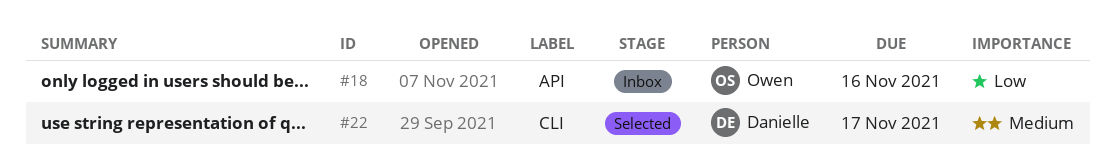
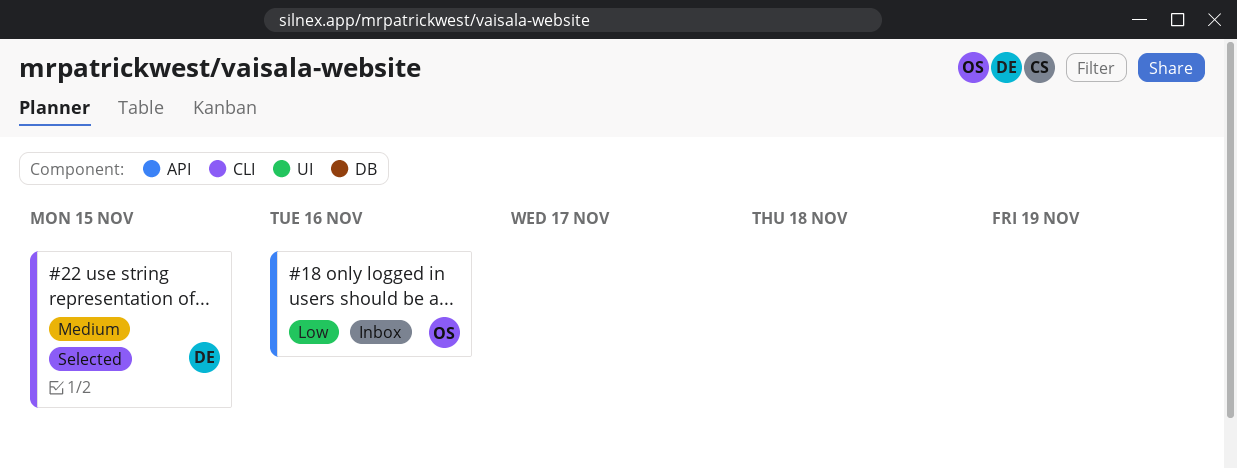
#22, due: Nov 17 -> Nov 15

